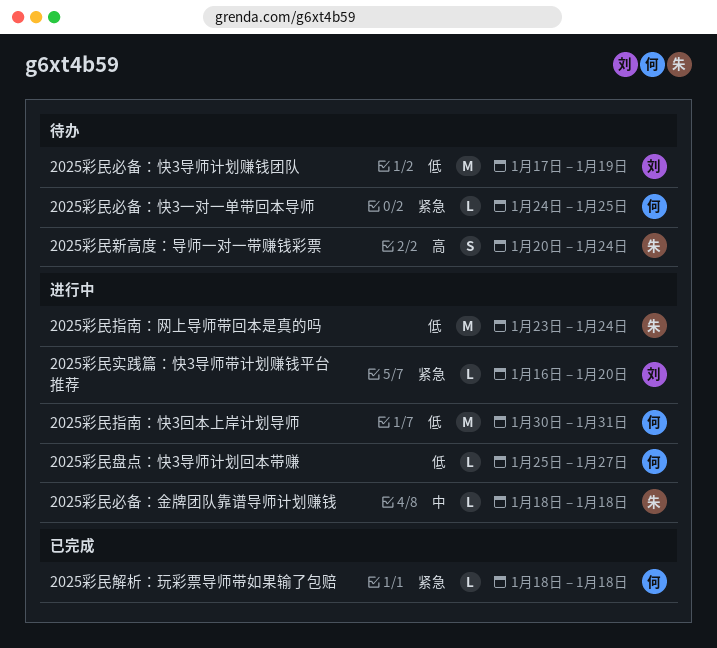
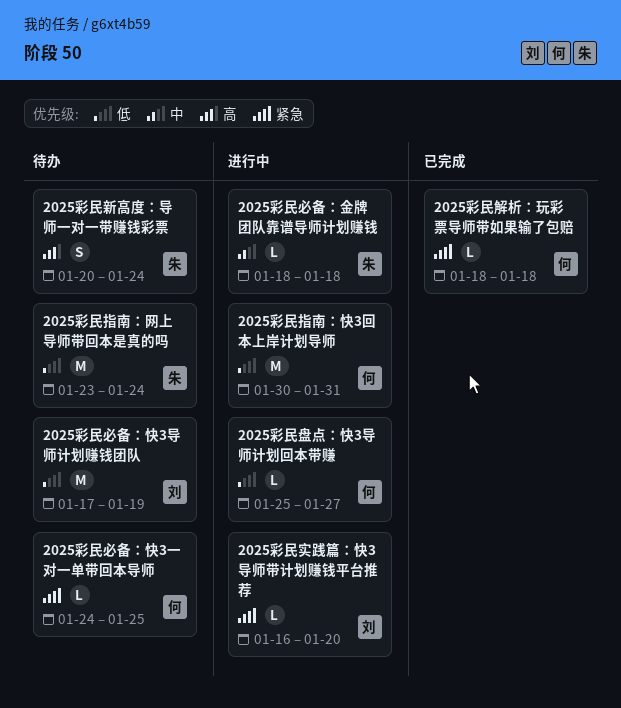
2025彩民指南：网上导师带回本是真的吗, status: 进行中 -> 待办

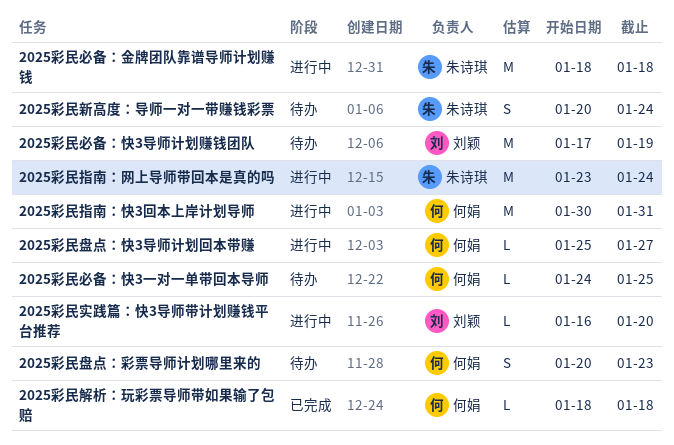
2025彩民必备：金牌团队靠谱导师计划赚钱, estimate: L -> M
2025彩民指南：网上导师带回本是真的吗, status: 待办 -> 进行中
2025彩民盘点：彩票导师计划哪里来的: none -> present

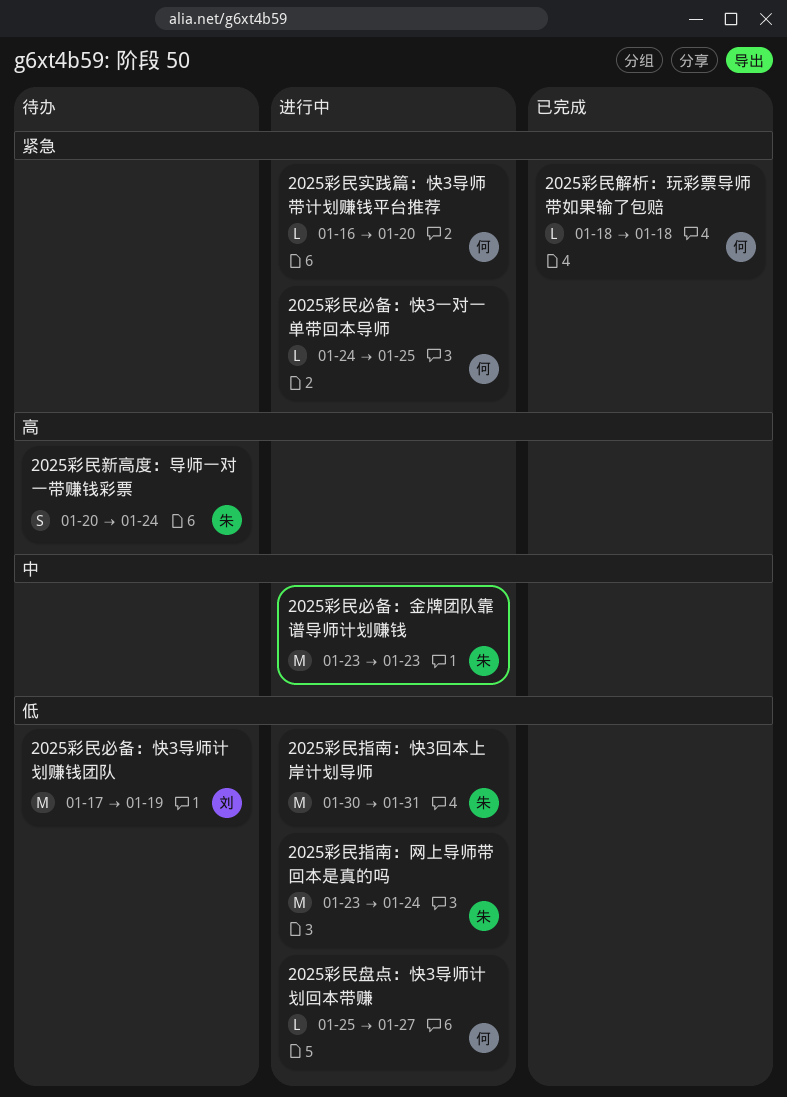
2025彩民实践篇：快3导师带计划赚钱平台推荐, owner: 刘颖 -> 何娟
2025彩民必备：快3一对一单带回本导师, status: 待办 -> 进行中
2025彩民必备：金牌团队靠谱导师计划赚钱, start: Jan 18 -> Jan 23
2025彩民必备：金牌团队靠谱导师计划赚钱, due: Jan 18 -> Jan 23
2025彩民指南：快3回本上岸计划导师, owner: 何娟 -> 朱诗琪
2025彩民盘点：彩票导师计划哪里来的: present -> none

